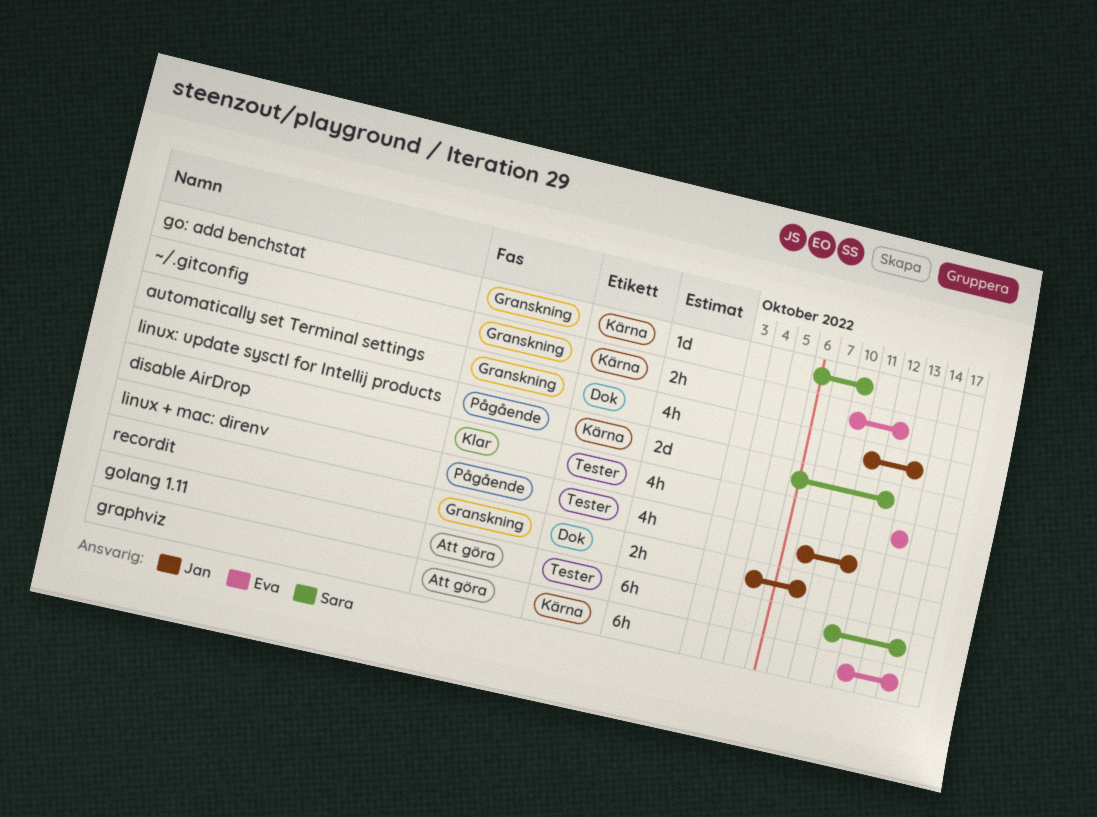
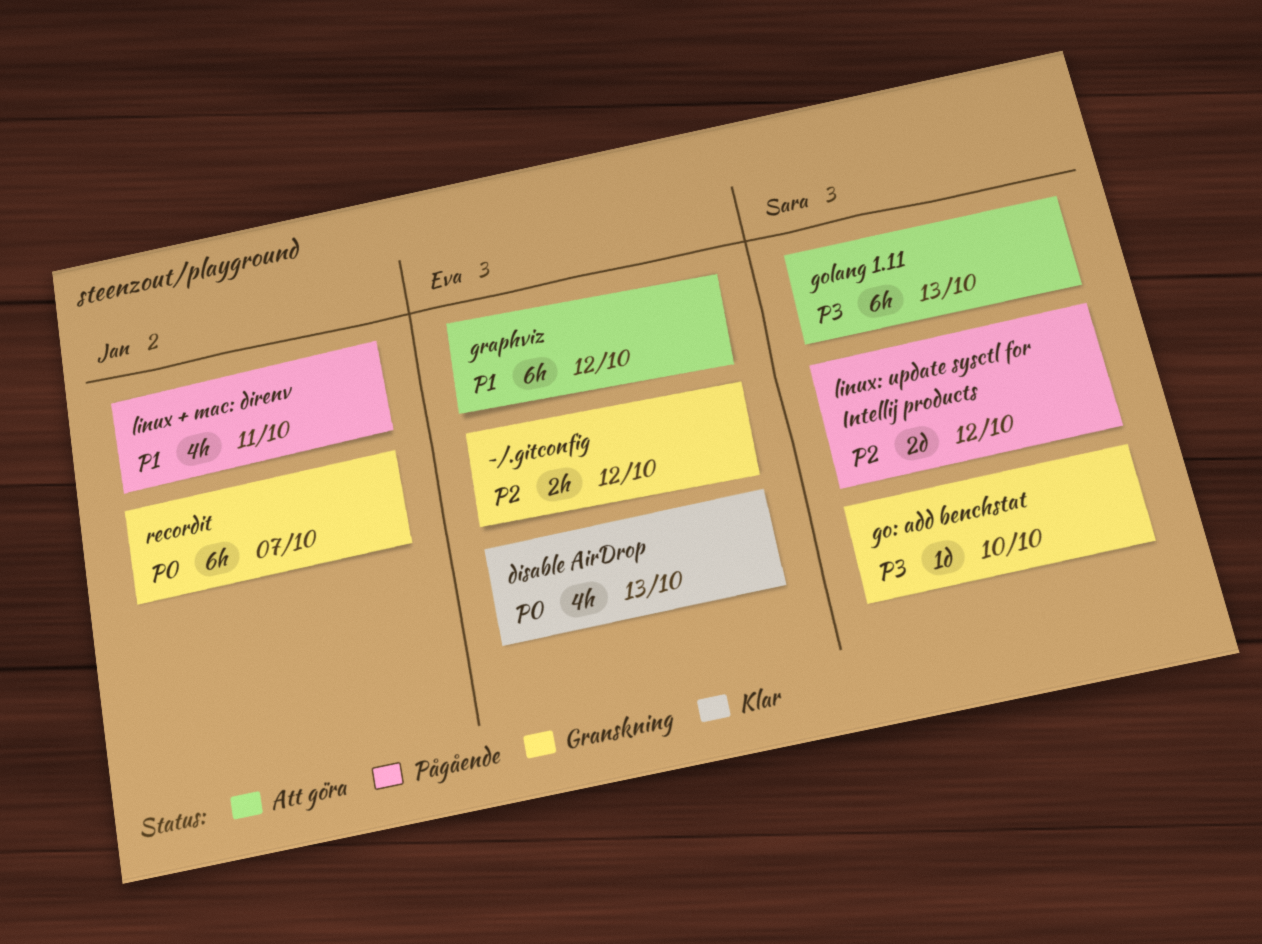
automatically set Terminal settings: present -> none
golang 1.11, due: Oct 14 -> Oct 13
graphviz, due: Oct 14 -> Oct 12
recordit, estimate: 2h -> 6h

